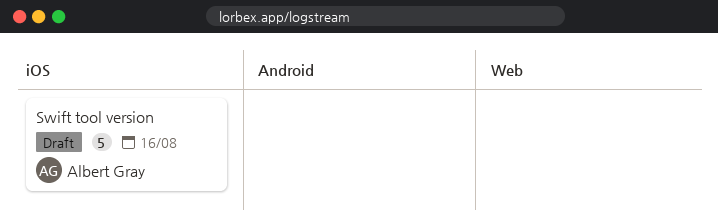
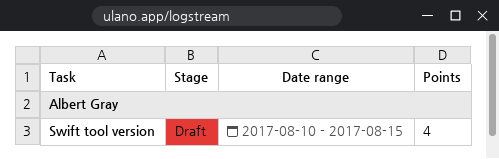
Swift tool version, estimate: 5 -> 4
Swift tool version, due: Aug 16 -> Aug 15

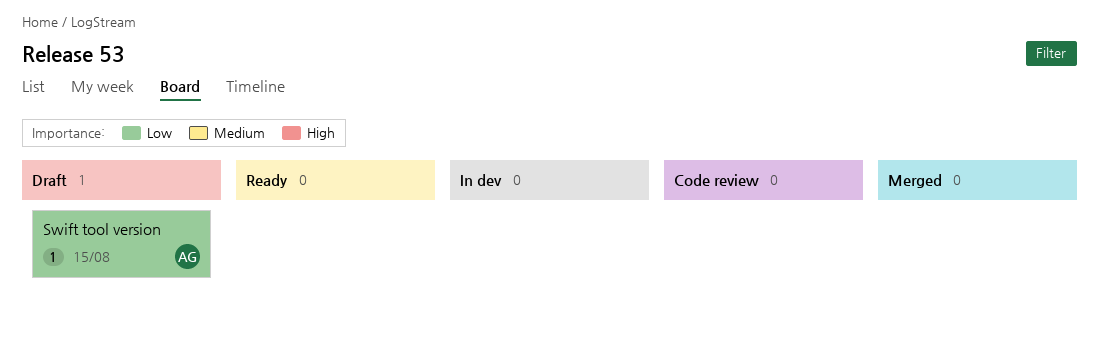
Swift tool version, estimate: 4 -> 1

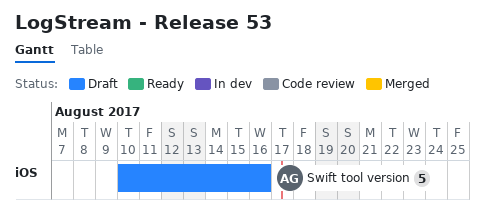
Swift tool version, estimate: 1 -> 5
Swift tool version, due: Aug 15 -> Aug 16

